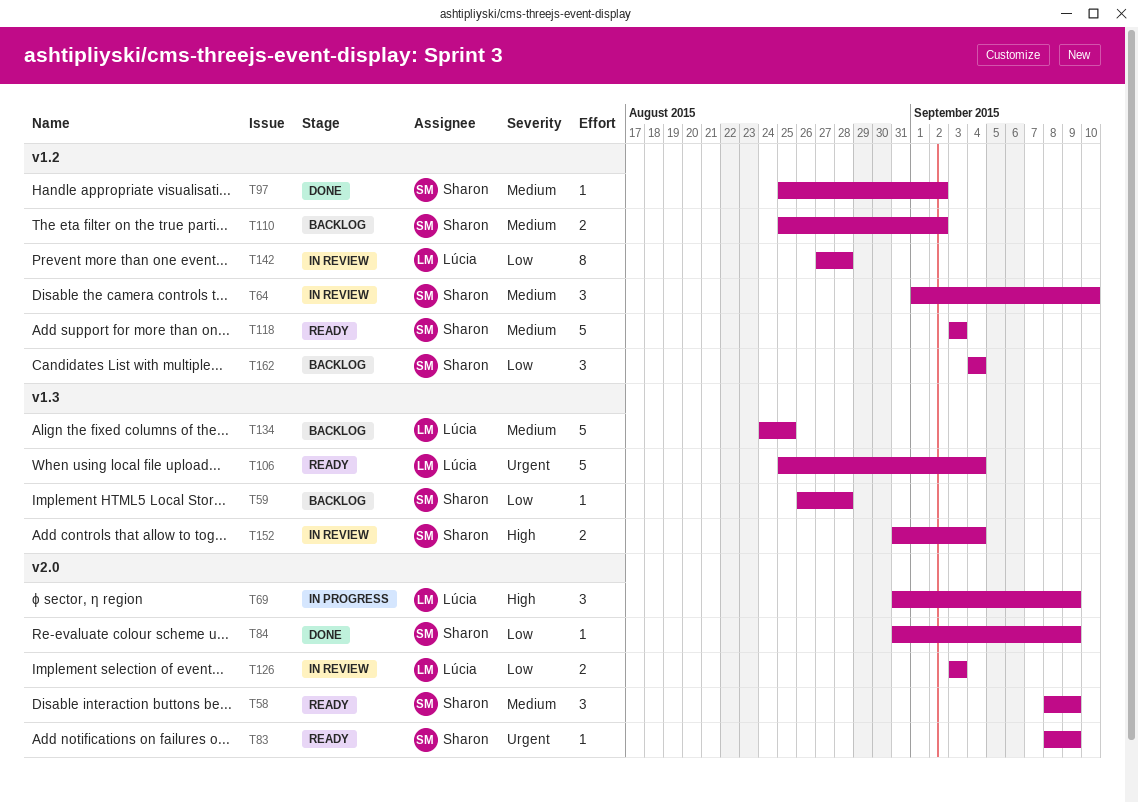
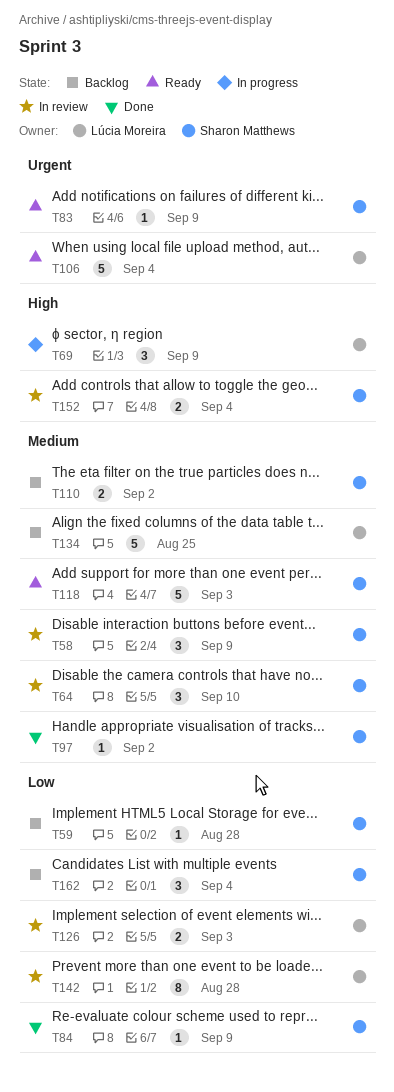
T58, status: Ready -> In review

